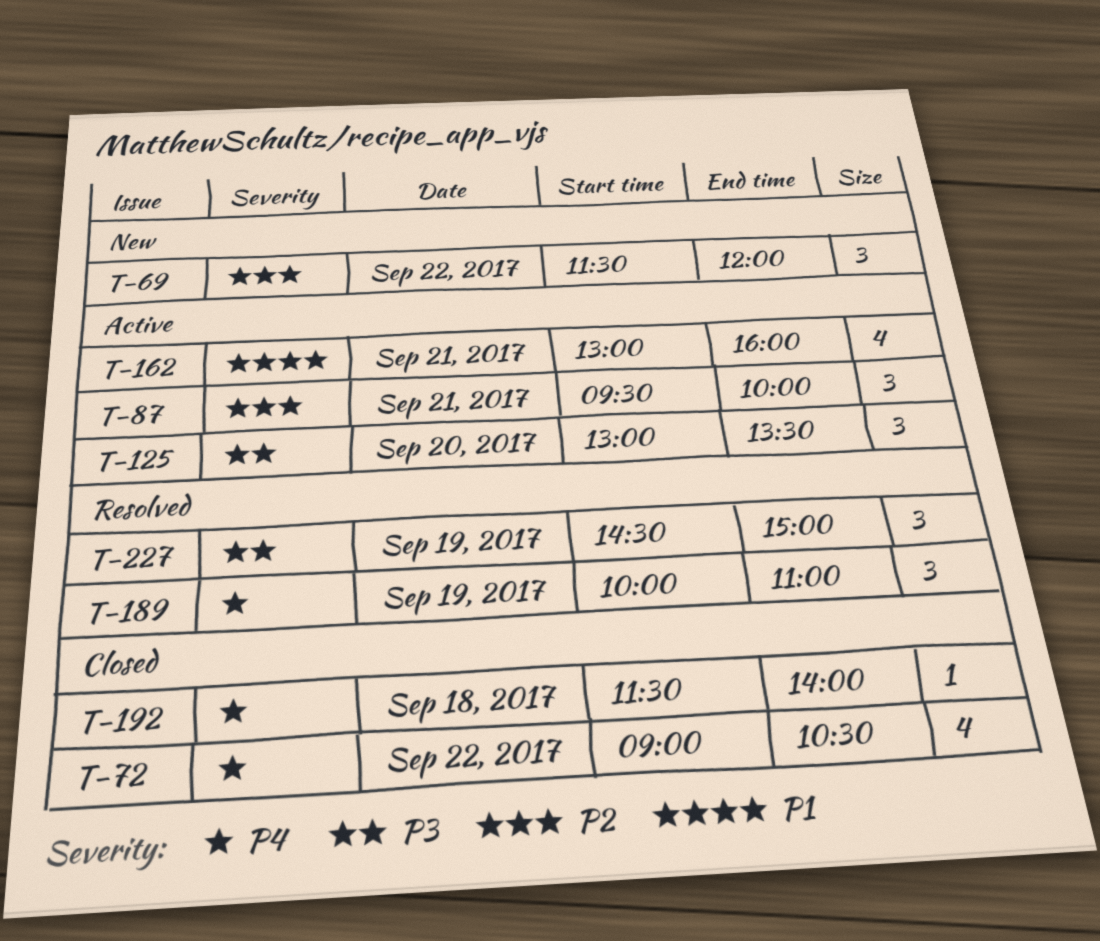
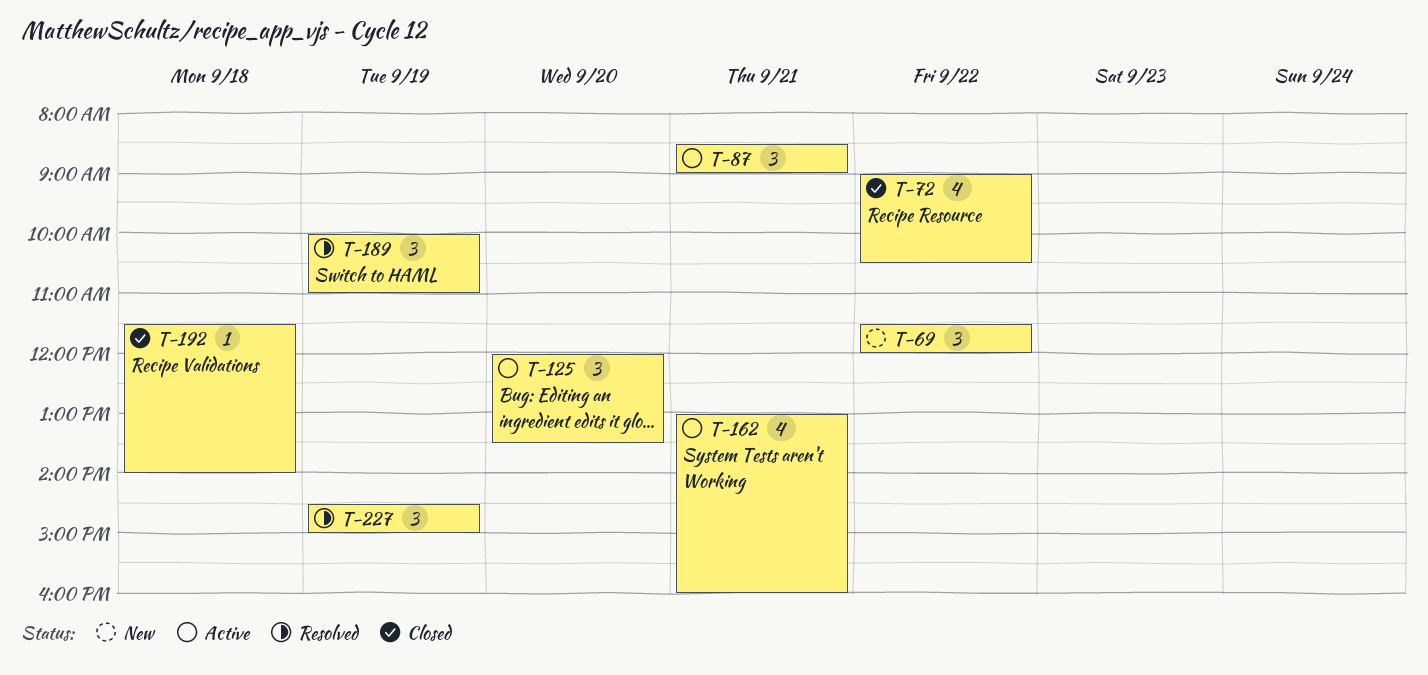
T-87, begins: 09:30 -> 08:30
T-87, ends: 10:00 -> 09:00
T-125, begins: 13:00 -> 12:00

